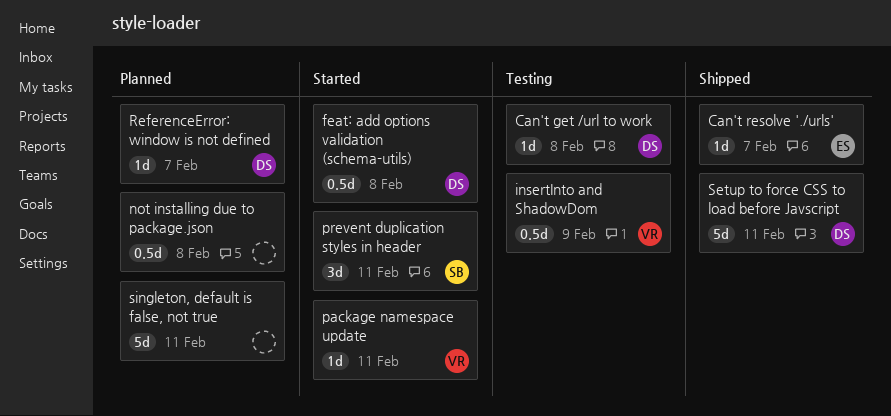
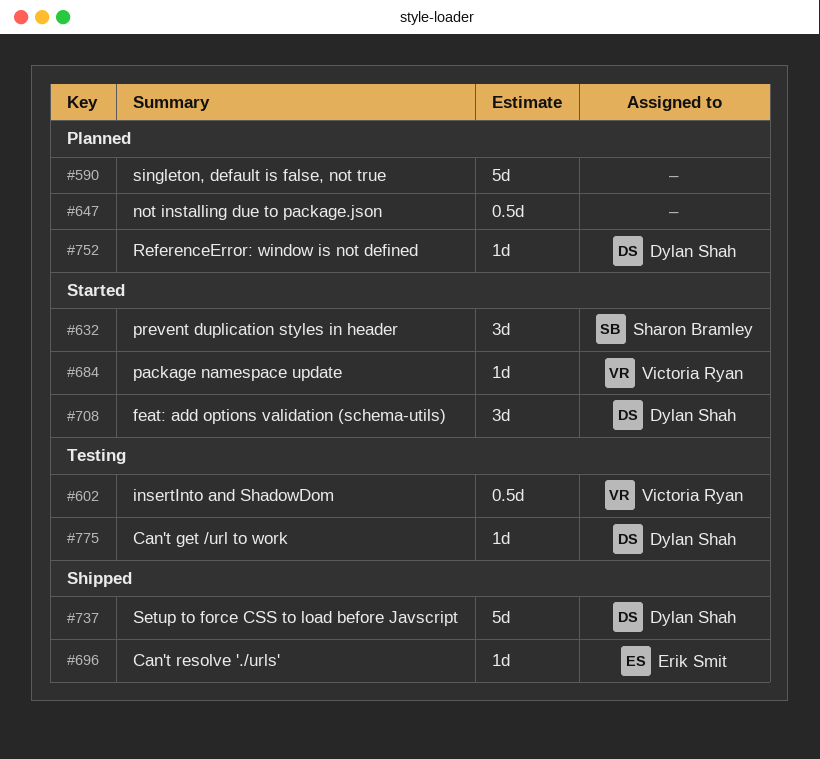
feat: add options validation (schema-utils), estimate: 0.5d -> 3d

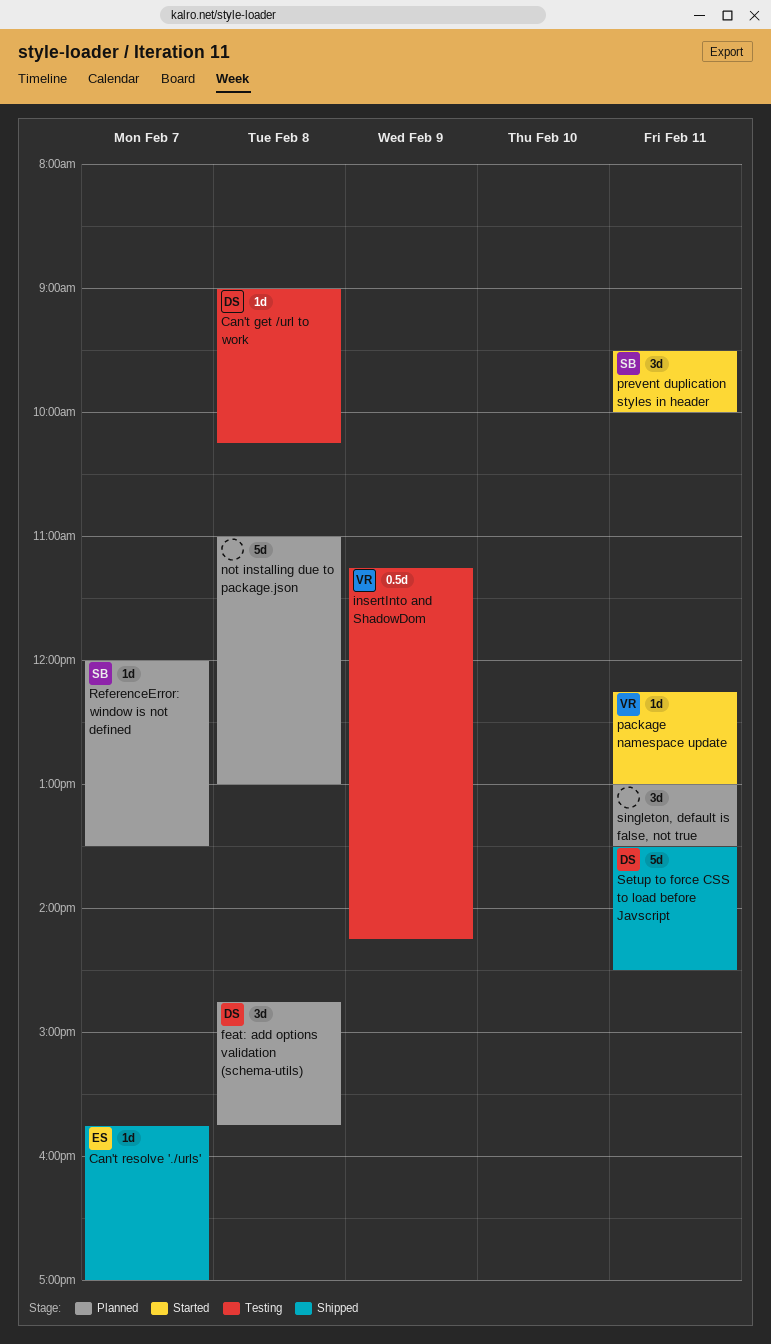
feat: add options validation (schema-utils), status: Started -> Planned
not installing due to package.json, estimate: 0.5d -> 5d
ReferenceError: window is not defined, owner: Dylan Shah -> Sharon Bramley
singleton, default is false, not true, estimate: 5d -> 3d

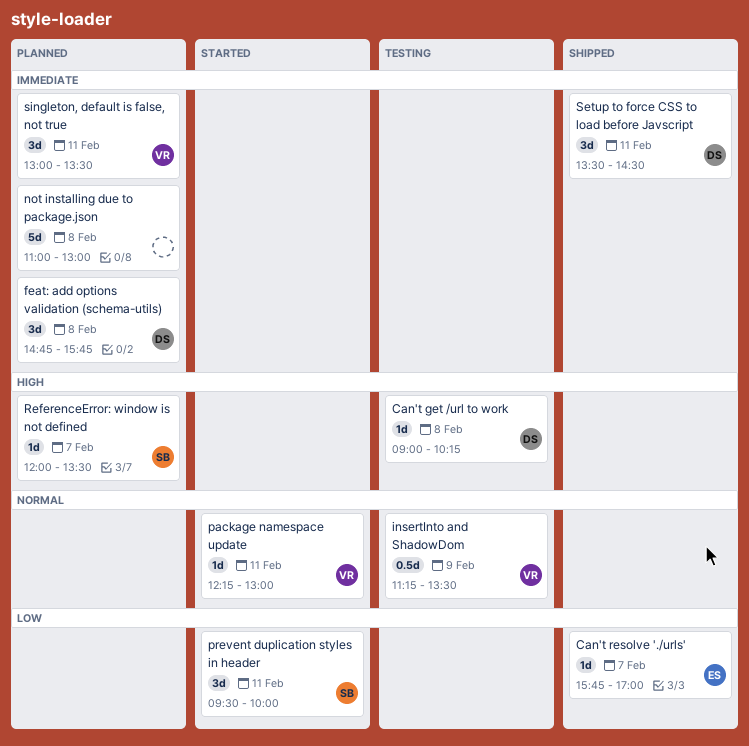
insertInto and ShadowDom, ends: 14:15 -> 13:30
Setup to force CSS to load before Javscript, estimate: 5d -> 3d
singleton, default is false, not true, owner: none -> VR

